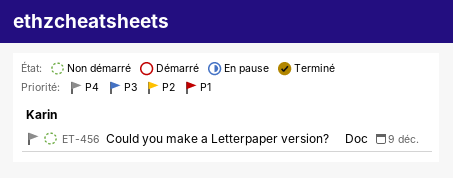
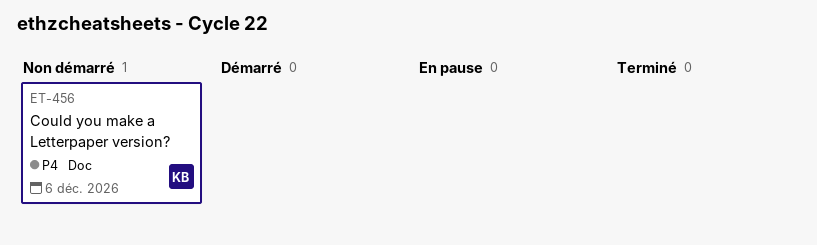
ET-456, due: Dec 9 -> Dec 6

